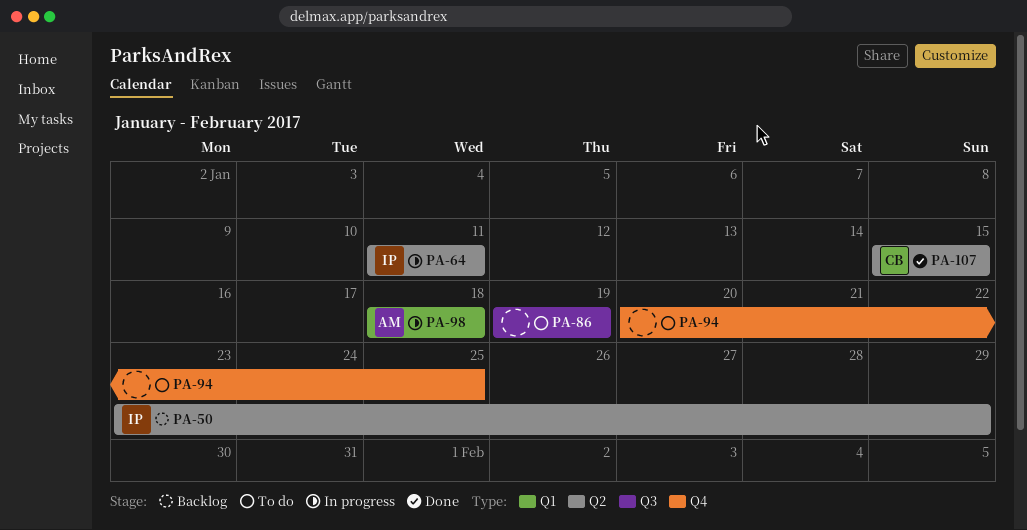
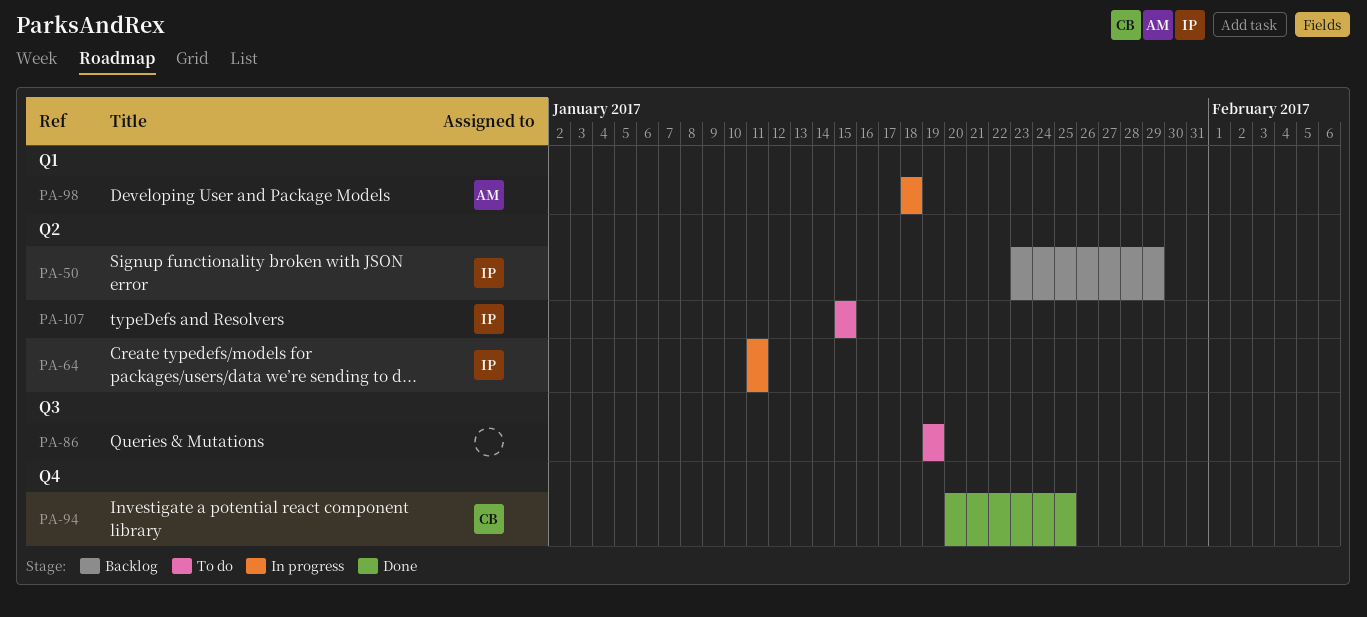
PA-94, status: To do -> Done
PA-94, owner: none -> CB
PA-107, status: Done -> To do
PA-107, owner: CB -> IP

